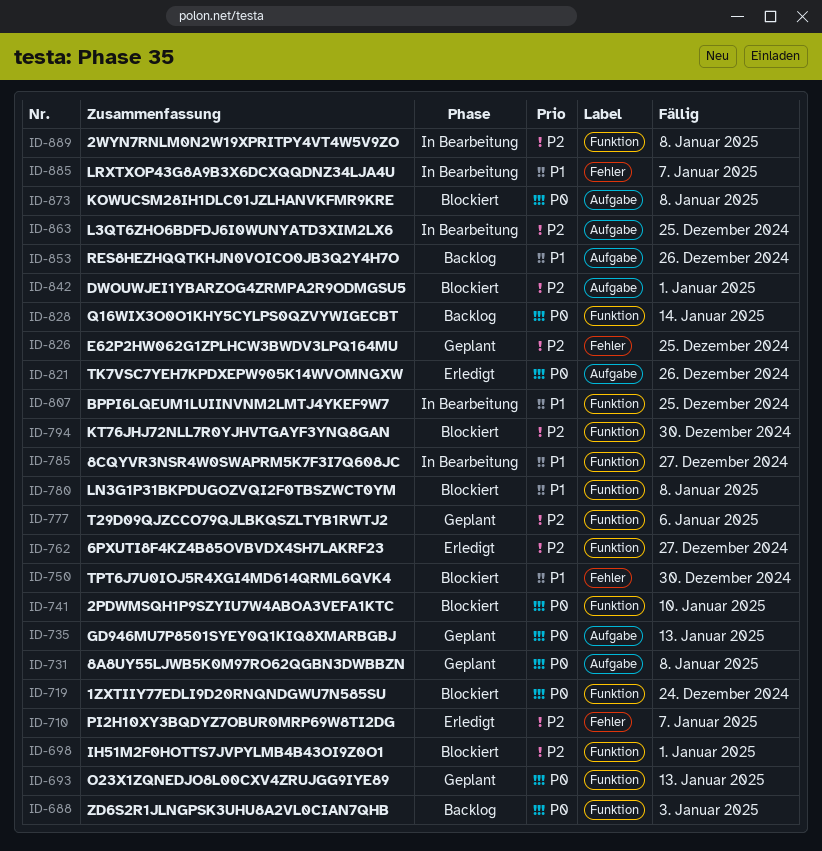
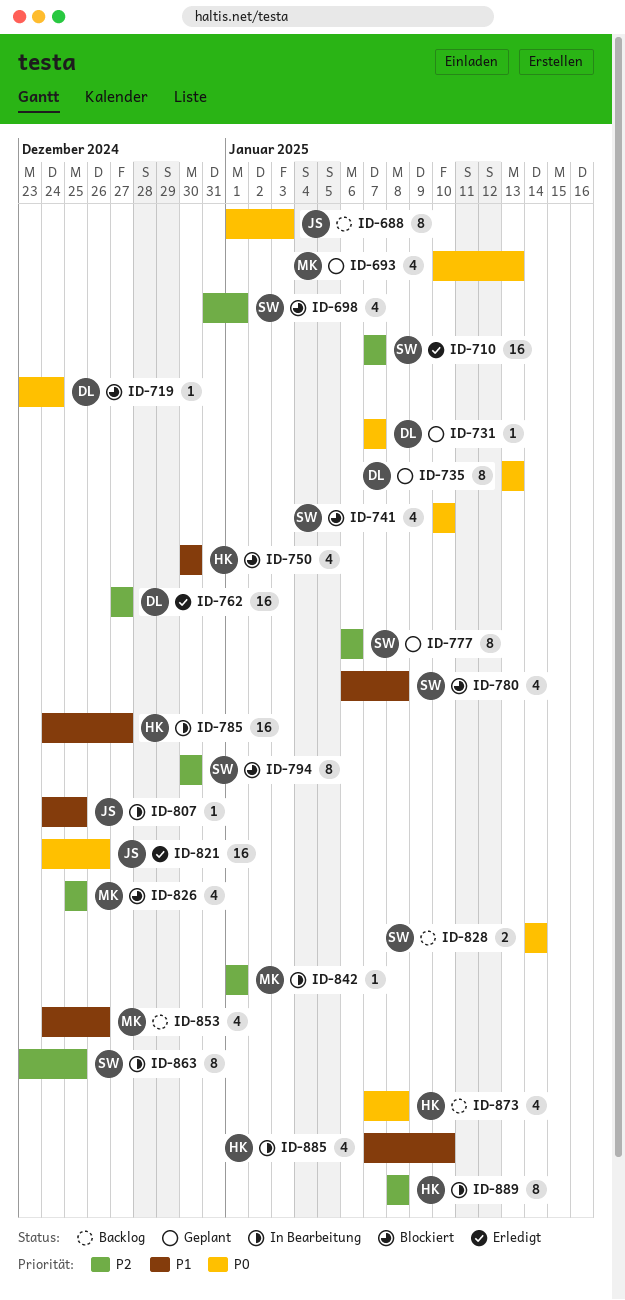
ID-731, due: Jan 8 -> Jan 7
ID-826, status: Geplant -> Blockiert
ID-842, status: Blockiert -> In Bearbeitung
ID-873, status: Blockiert -> Backlog
ID-885, due: Jan 7 -> Jan 10

